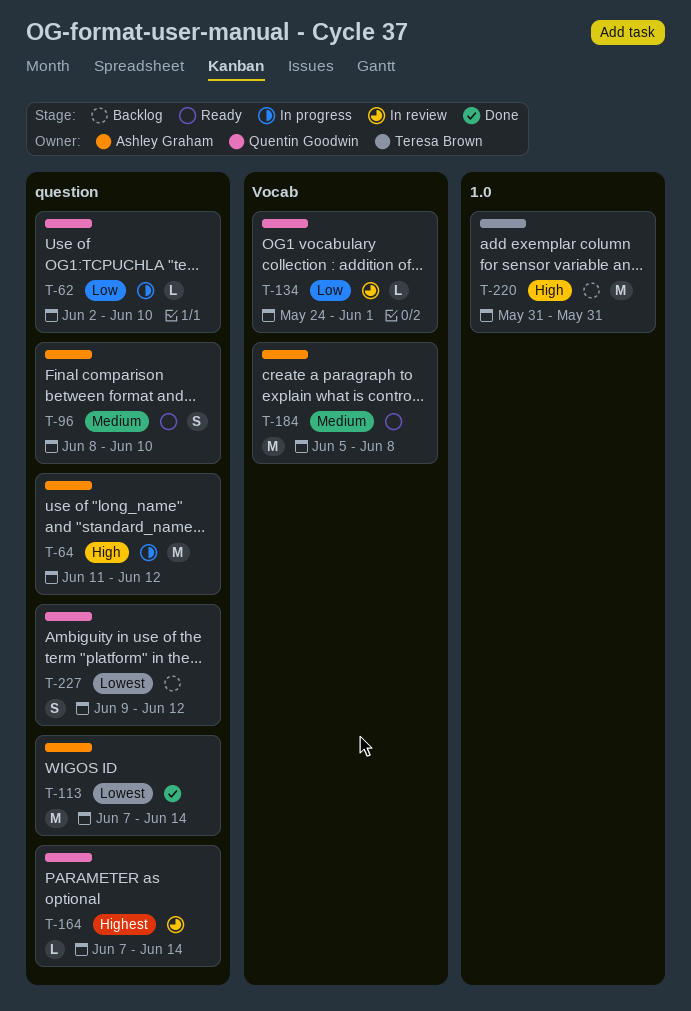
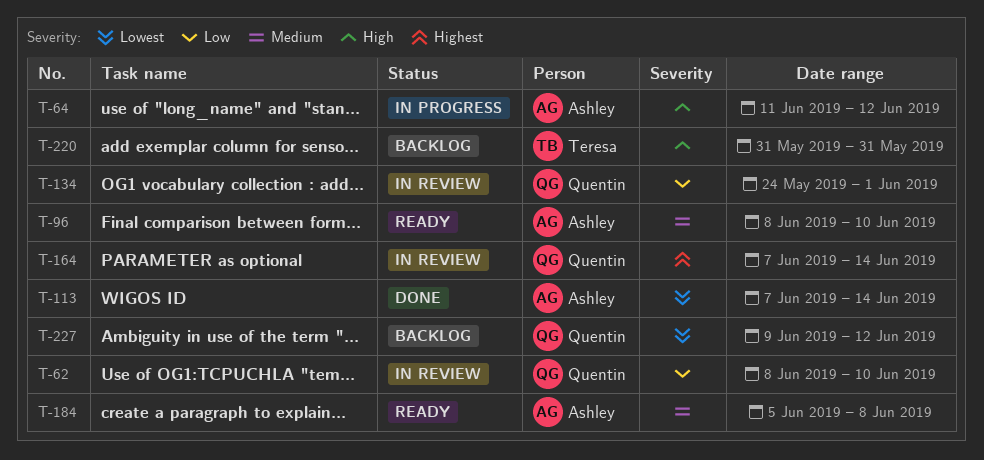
T-62, status: In progress -> In review
T-62, start: Jun 2 -> Jun 8

